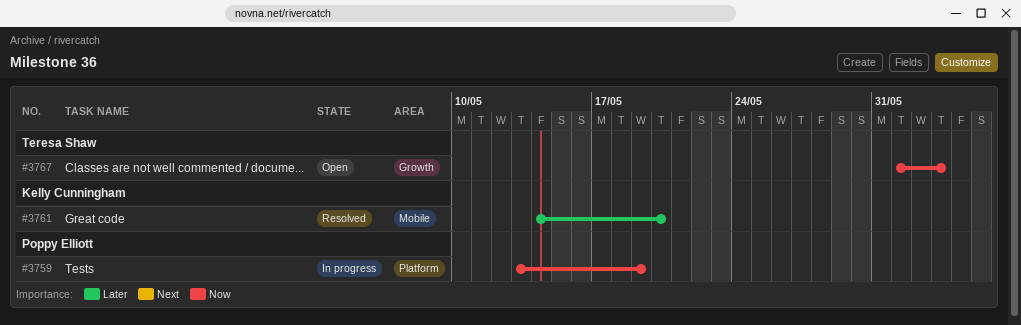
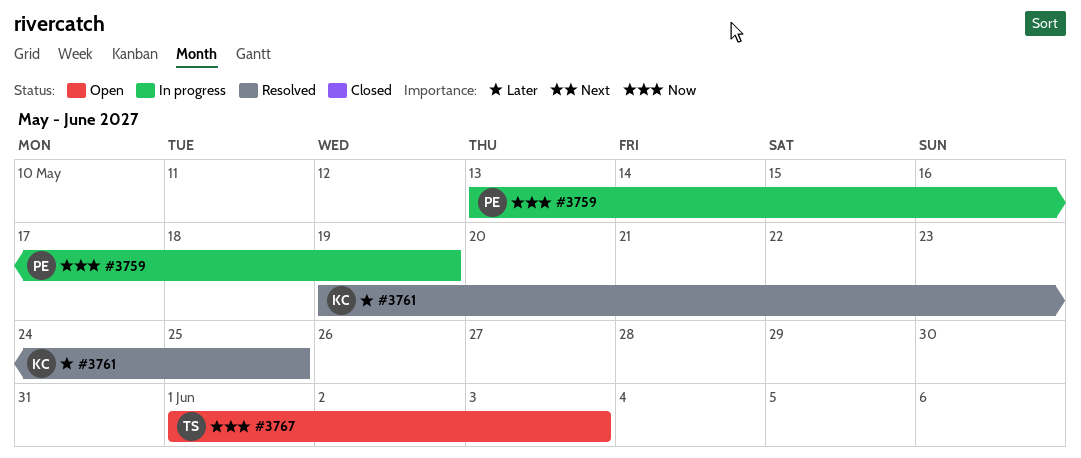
#3761, start: May 14 -> May 19
#3761, due: May 20 -> May 25

